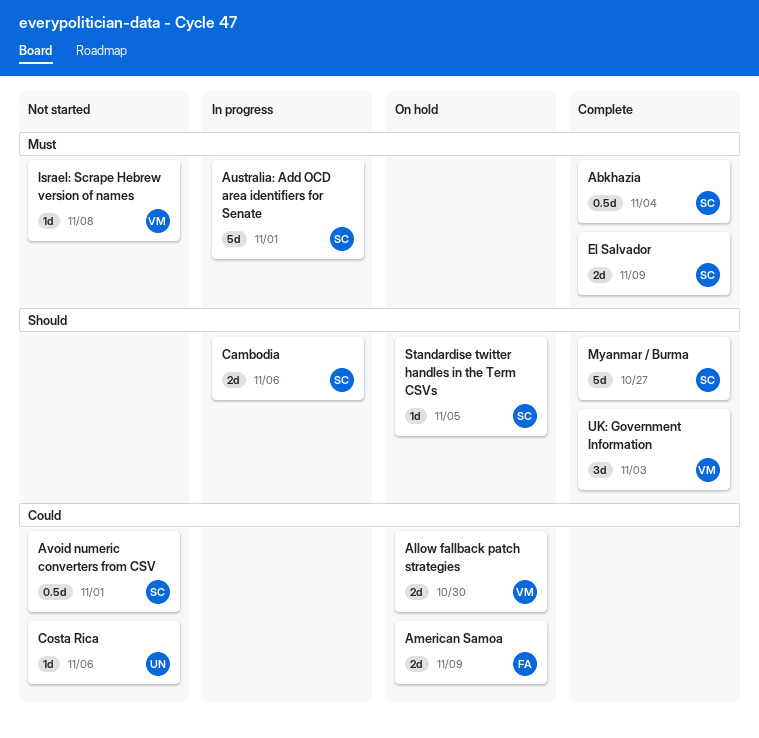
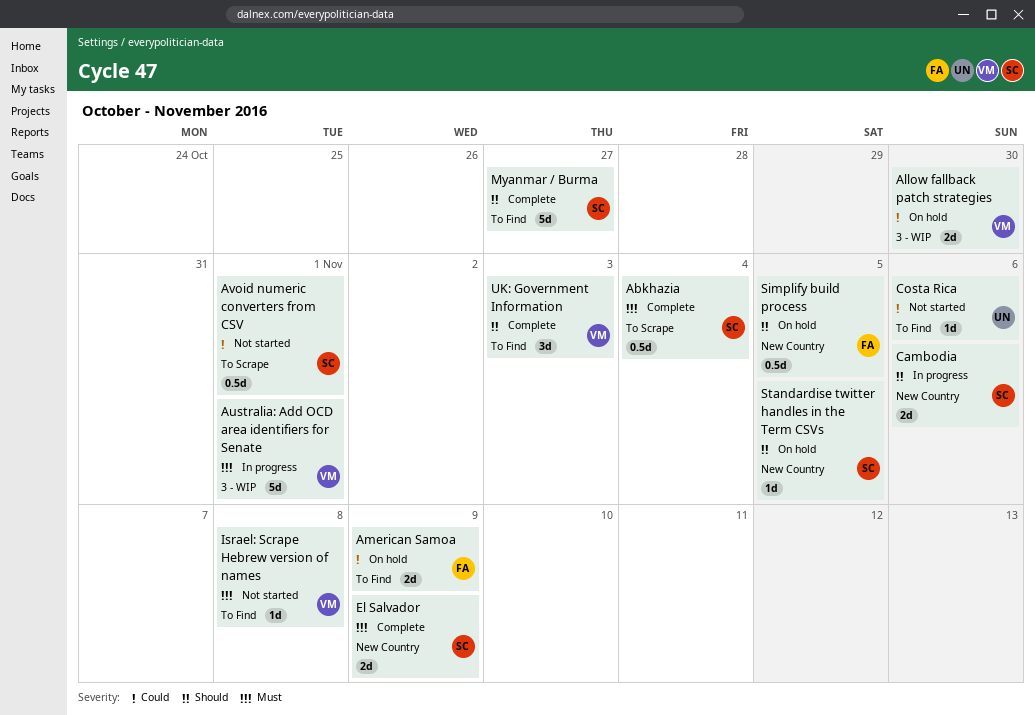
Australia: Add OCD area identifiers for Senate, owner: SC -> VM
Simplify build process: none -> present

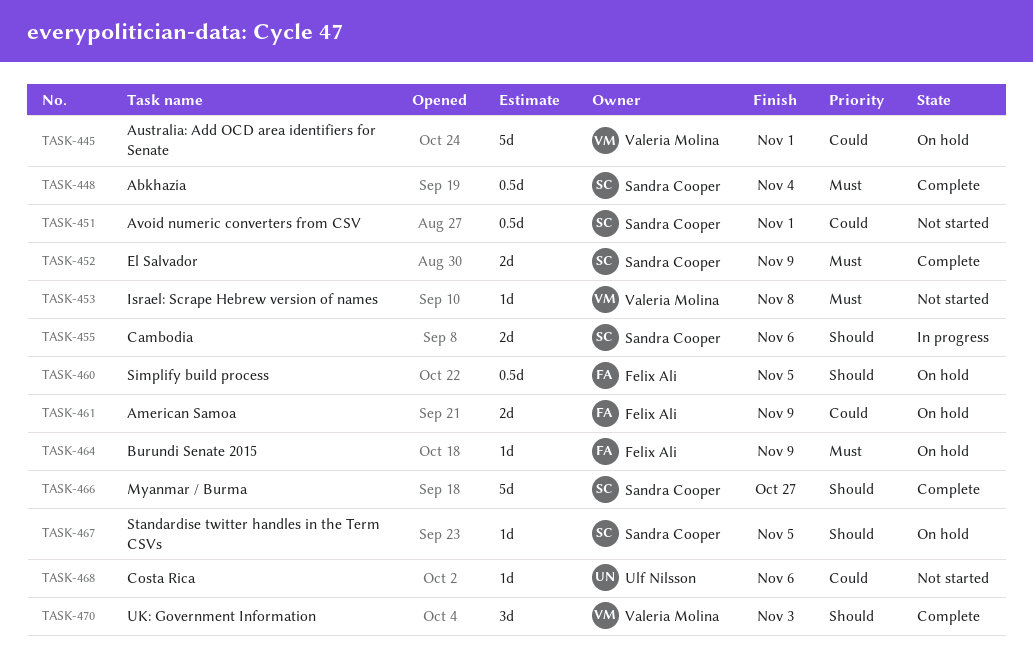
Allow fallback patch strategies: present -> none
Australia: Add OCD area identifiers for Senate, status: In progress -> On hold
Australia: Add OCD area identifiers for Senate, priority: Must -> Could
Burundi Senate 2015: none -> present

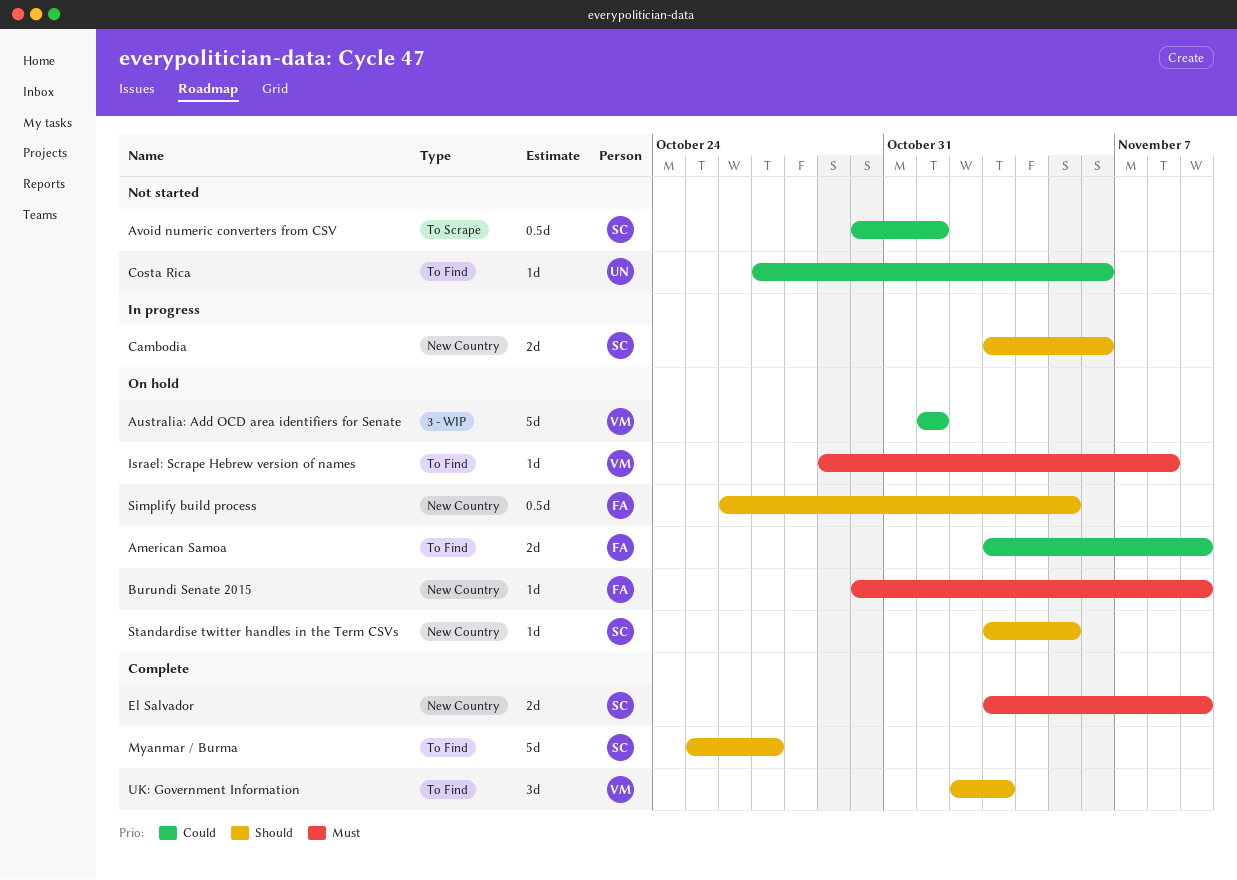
Abkhazia: present -> none
Israel: Scrape Hebrew version of names, status: Not started -> On hold

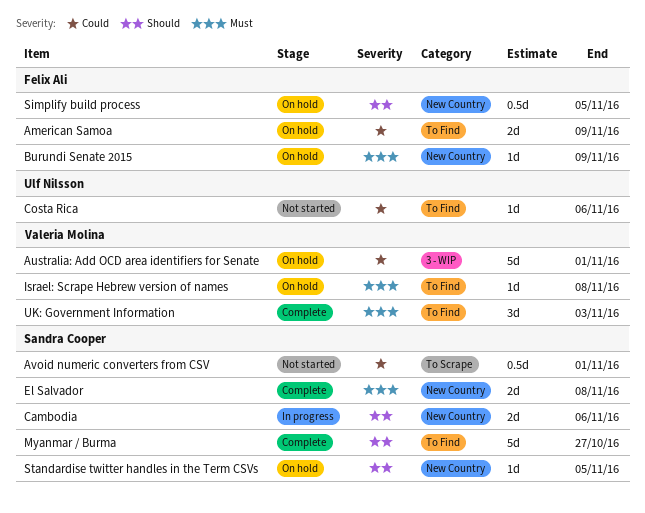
El Salvador, due: Nov 9 -> Nov 8
UK: Government Information, priority: Should -> Must

